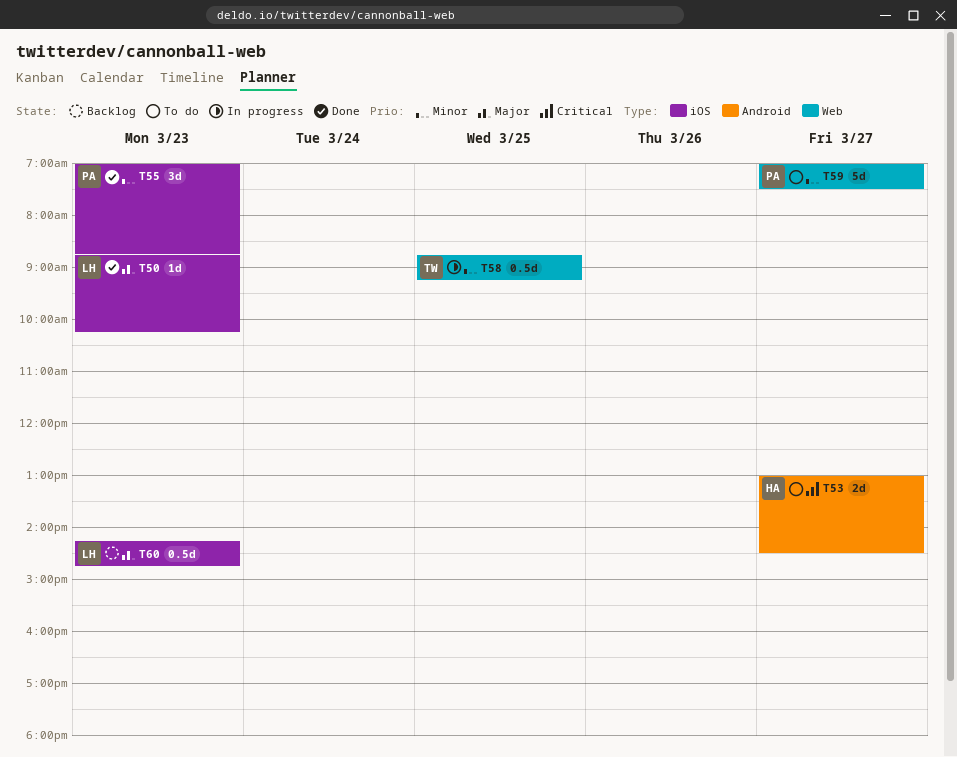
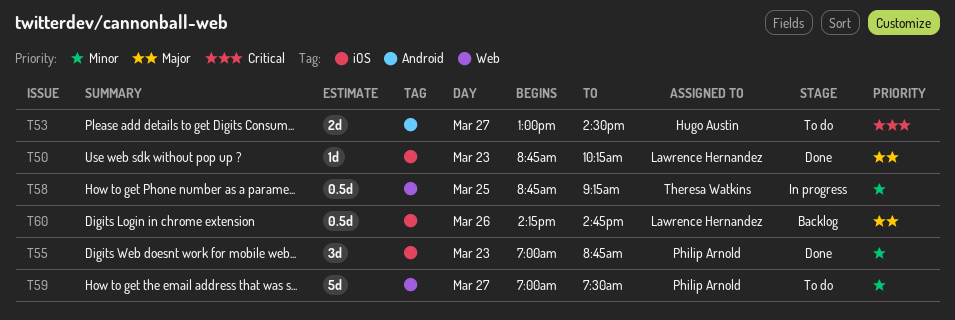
T60, day: Mar 23 -> Mar 26

